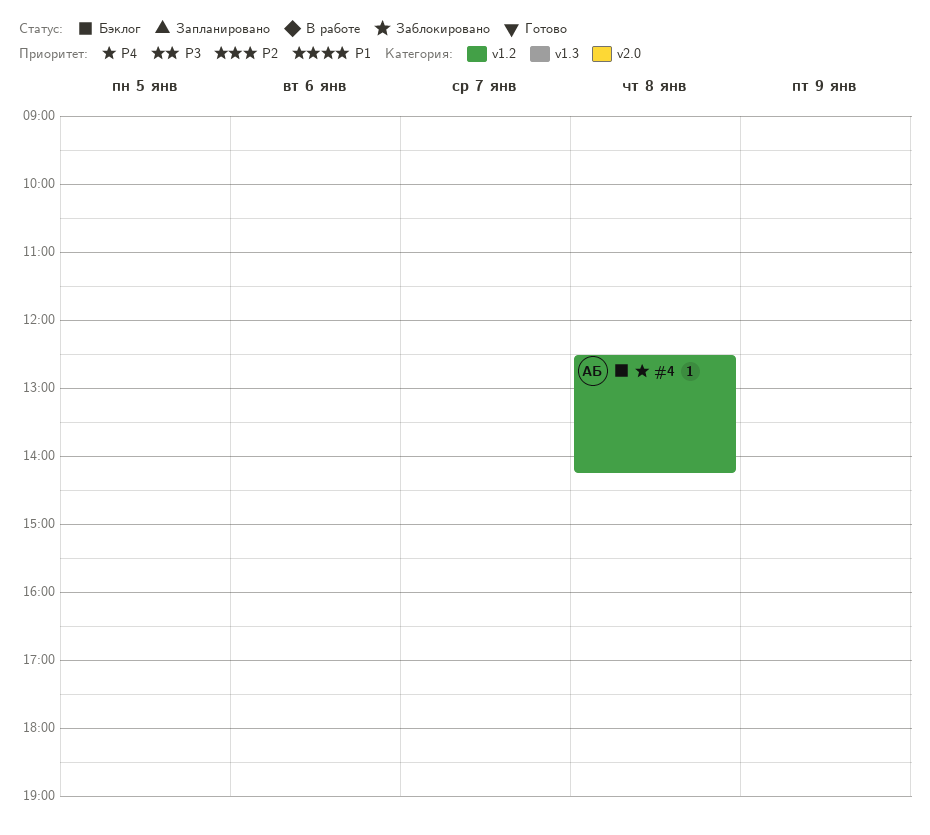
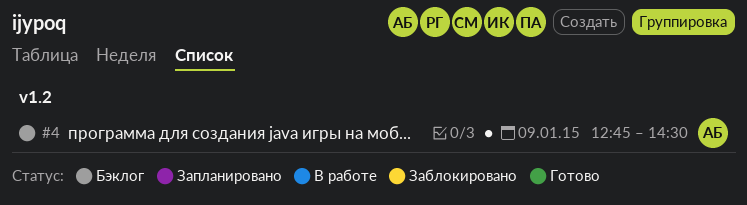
#4, day: Jan 8 -> Jan 9
#4, begins: 12:30 -> 12:45
#4, ends: 14:15 -> 14:30

